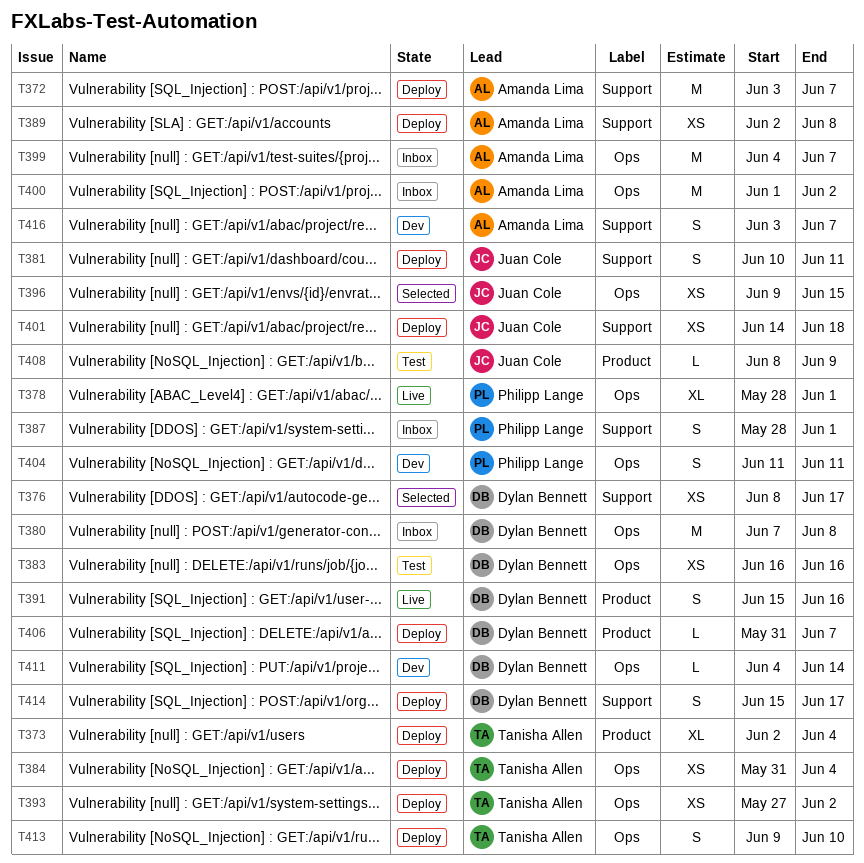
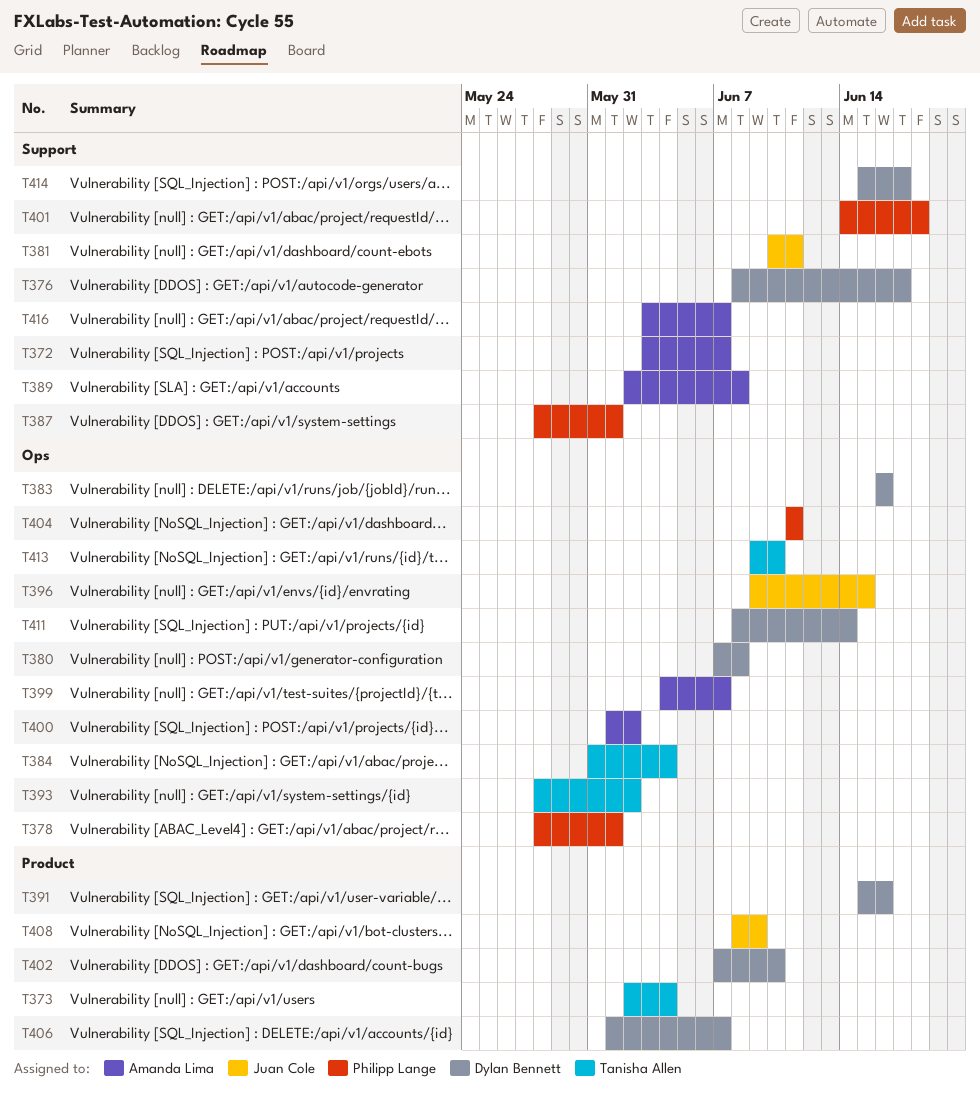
T393, start: May 27 -> May 28
T401, owner: Juan Cole -> Philipp Lange
T402: none -> present
T406, start: May 31 -> Jun 1
T411, start: Jun 4 -> Jun 8

